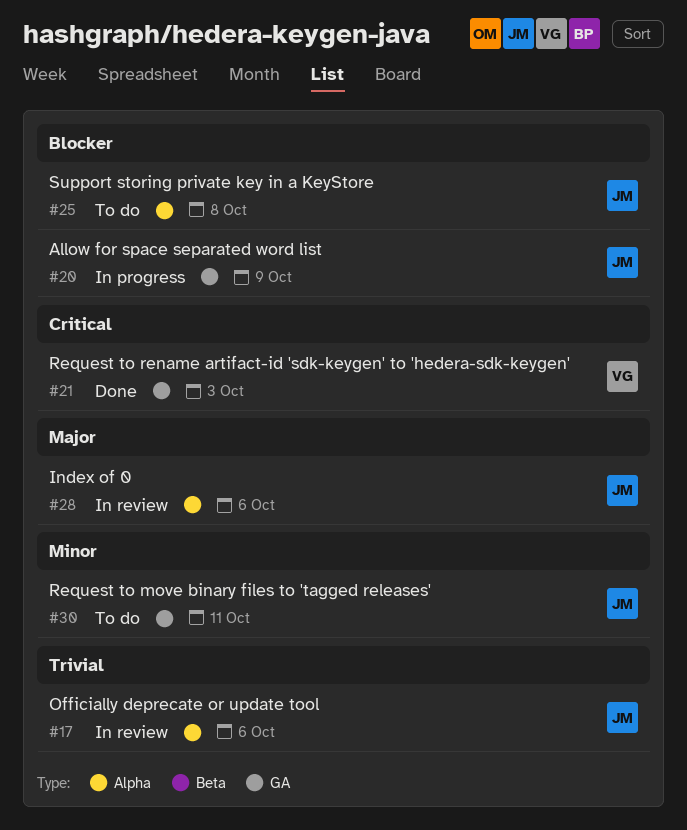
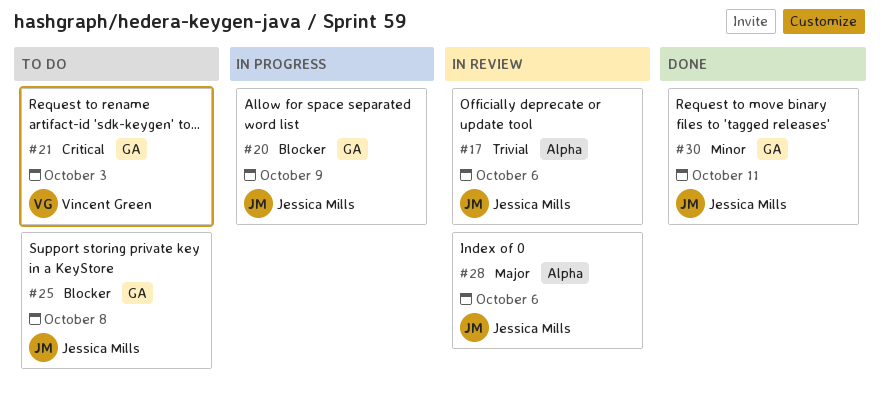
#21, status: Done -> To do
#25, label: Alpha -> GA
#30, status: To do -> Done

